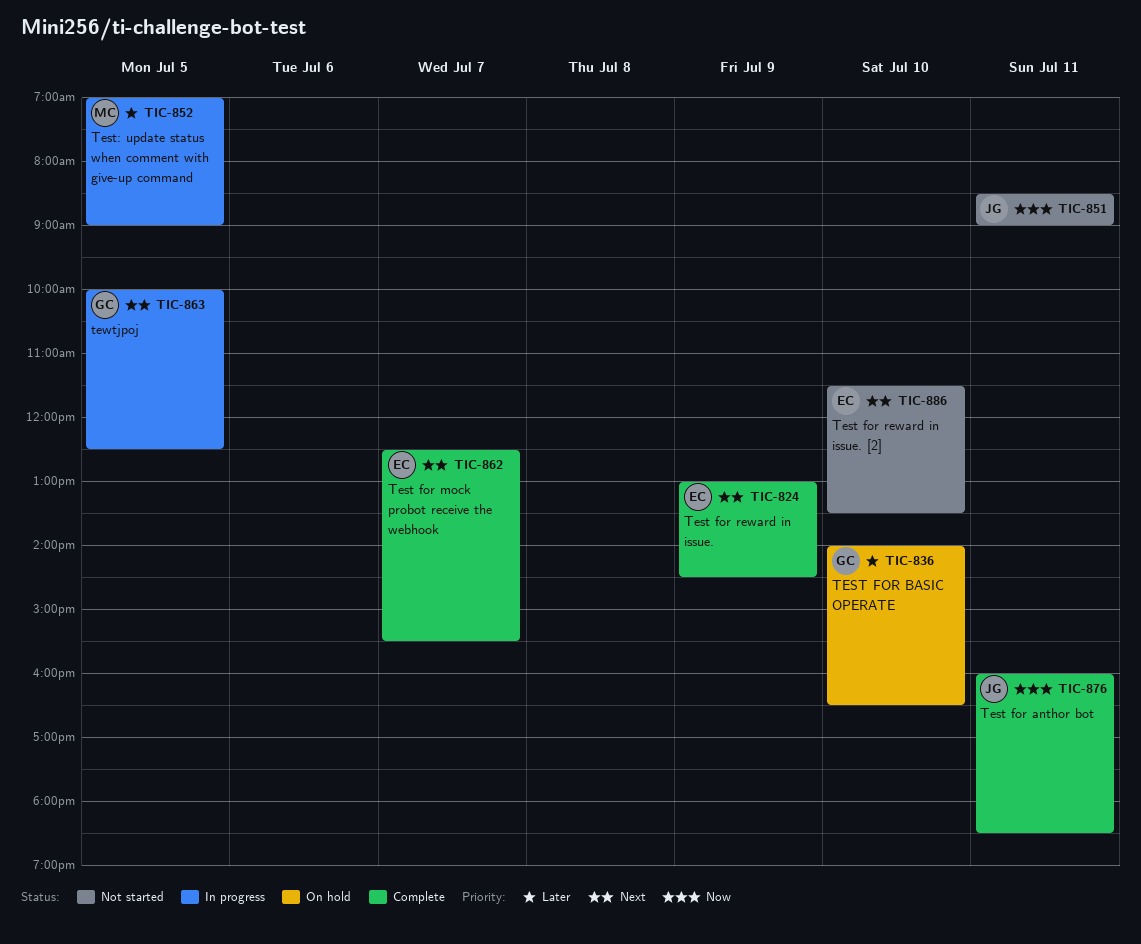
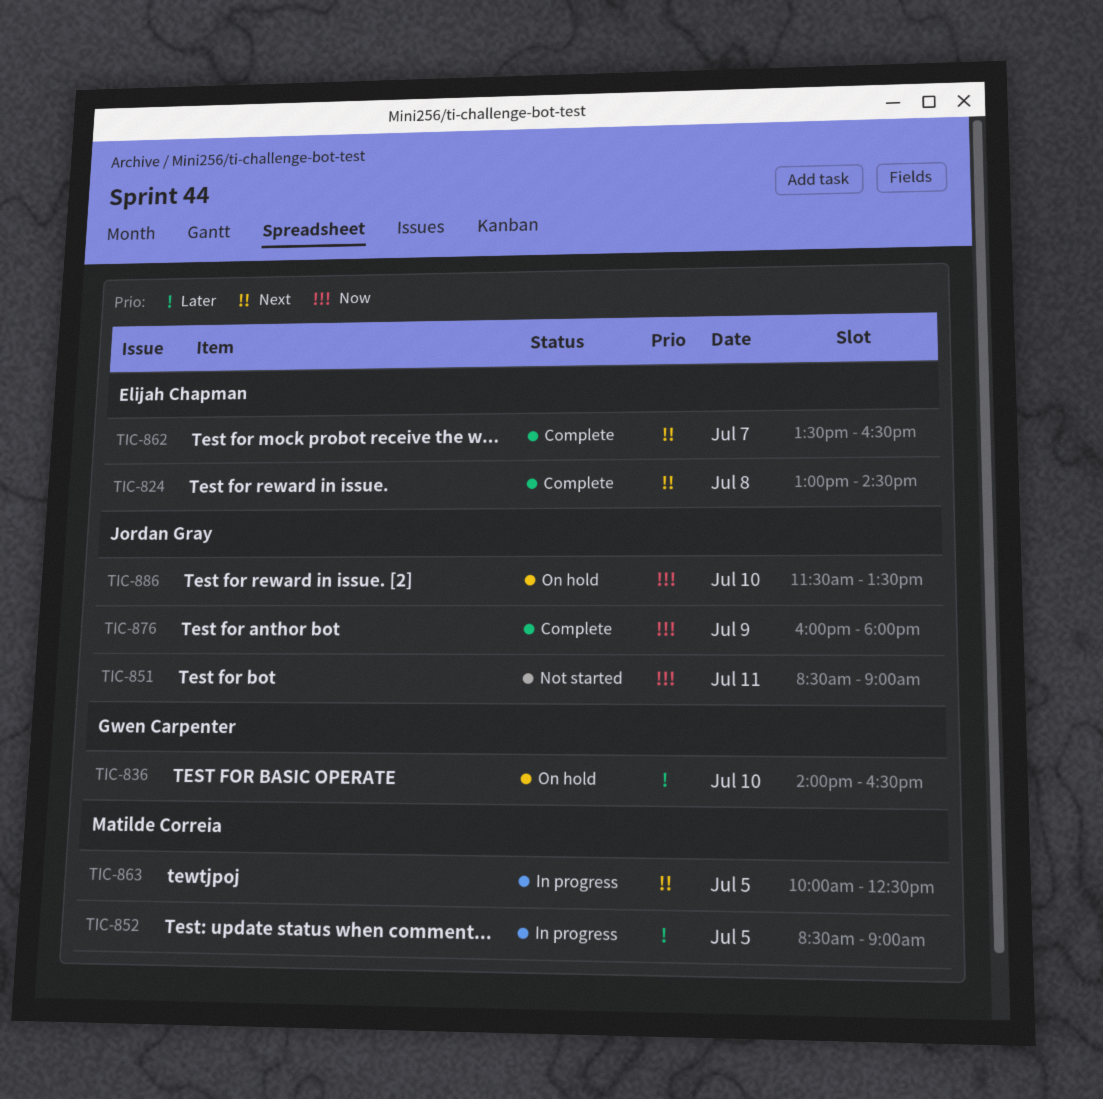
TIC-824, day: Jul 9 -> Jul 8
TIC-852, begins: 07:00 -> 08:30
TIC-862, begins: 12:30 -> 13:30
TIC-862, ends: 15:30 -> 16:30
TIC-863, owner: Gwen Carpenter -> Matilde Correia
TIC-876, day: Jul 11 -> Jul 9
TIC-876, ends: 18:30 -> 18:00
TIC-886, status: Not started -> On hold
TIC-886, owner: Elijah Chapman -> Jordan Gray
TIC-886, priority: Next -> Now

